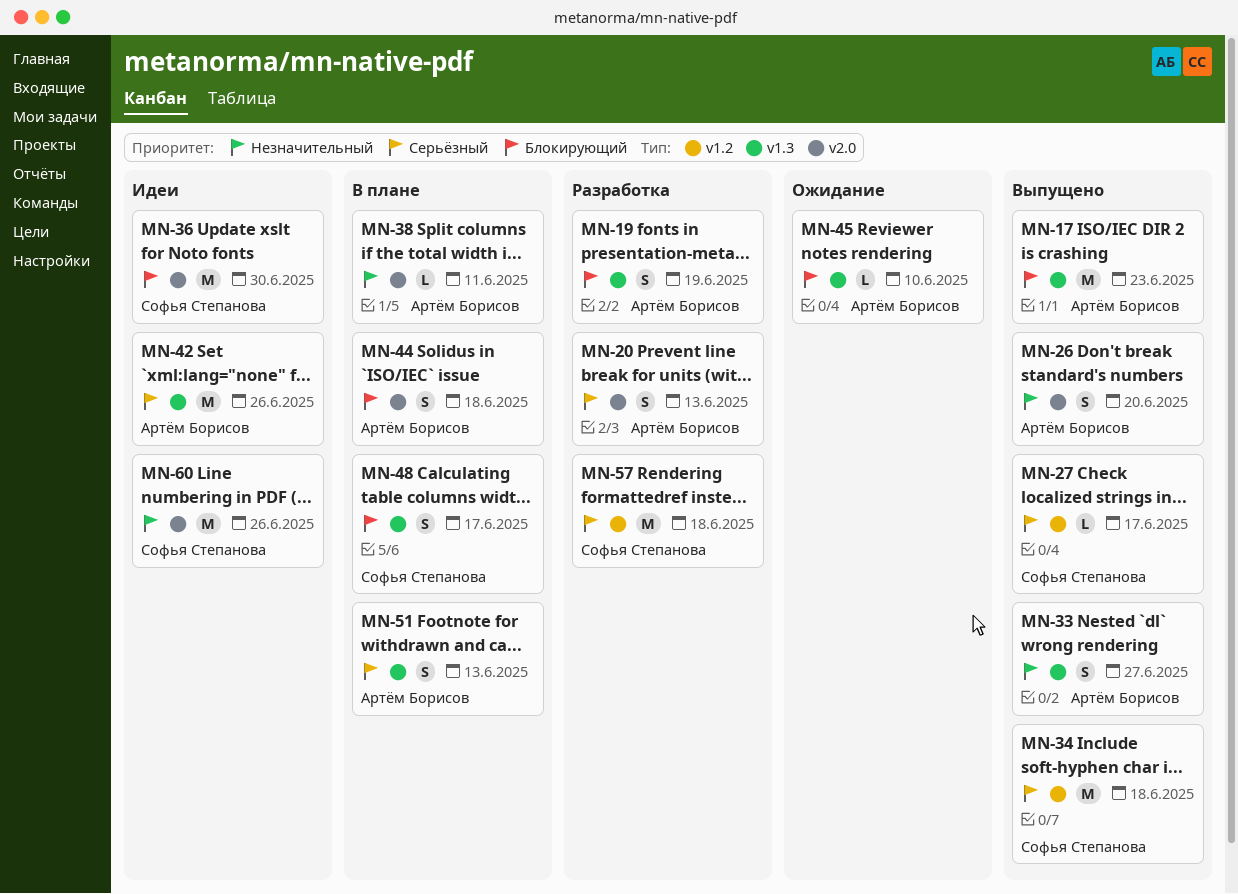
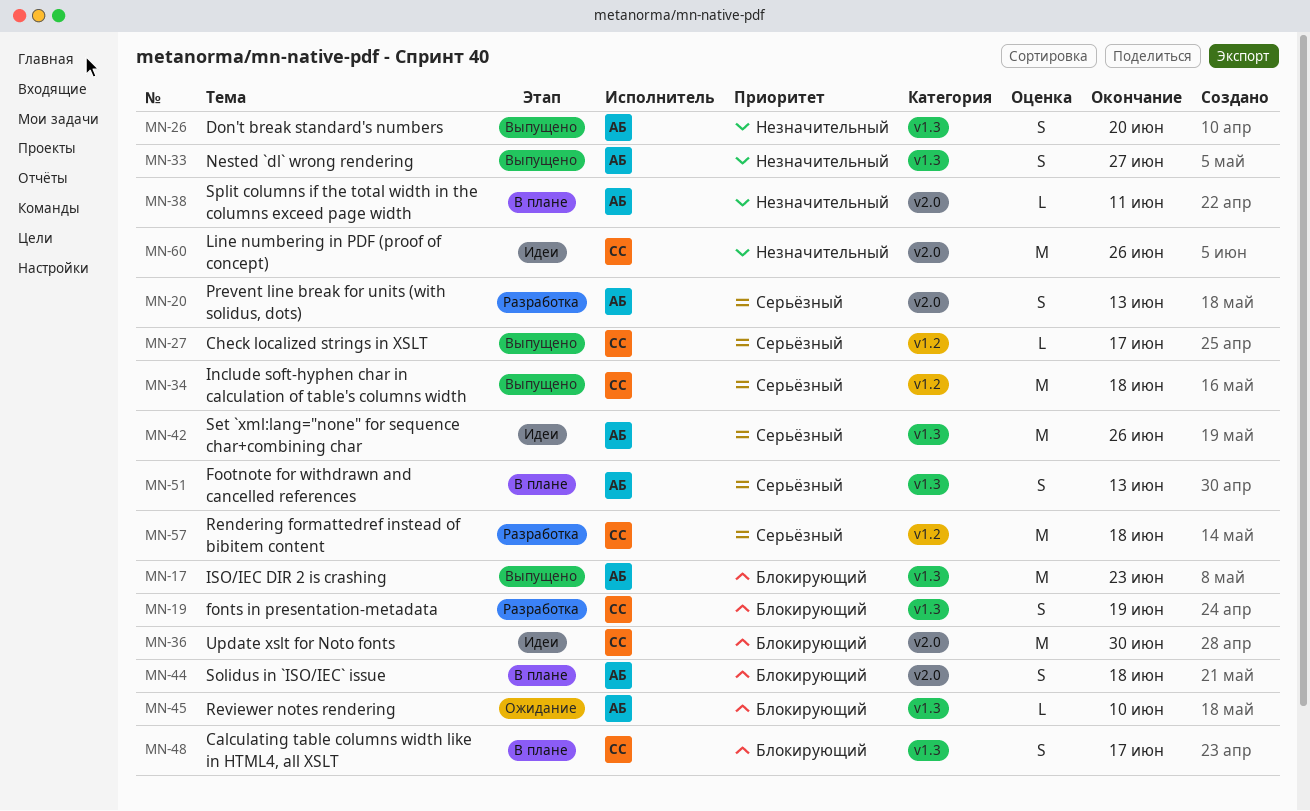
MN-19, owner: Артём Борисов -> Софья Степанова
MN-26, label: v2.0 -> v1.3

